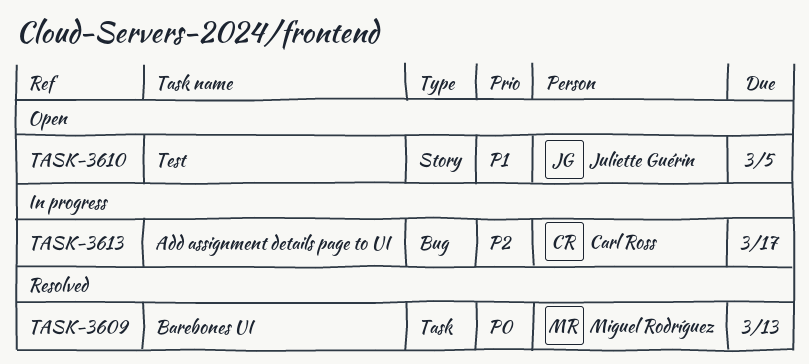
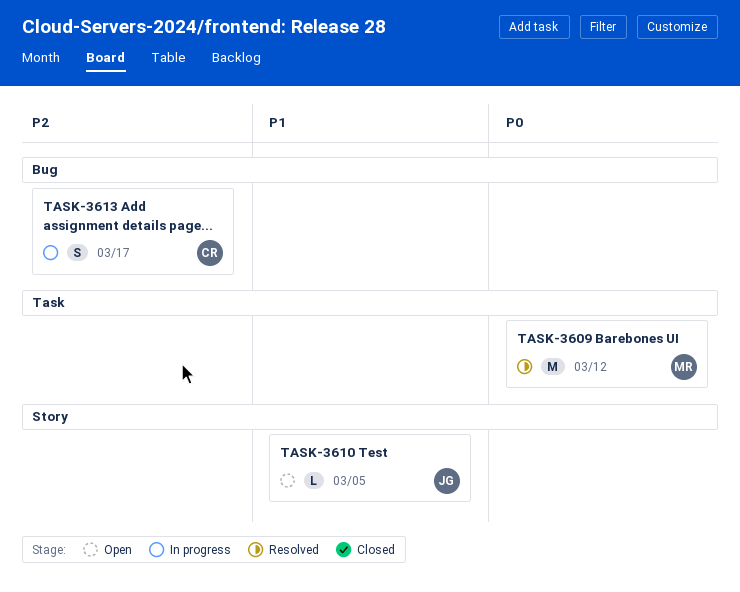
TASK-3609, due: Mar 13 -> Mar 12

